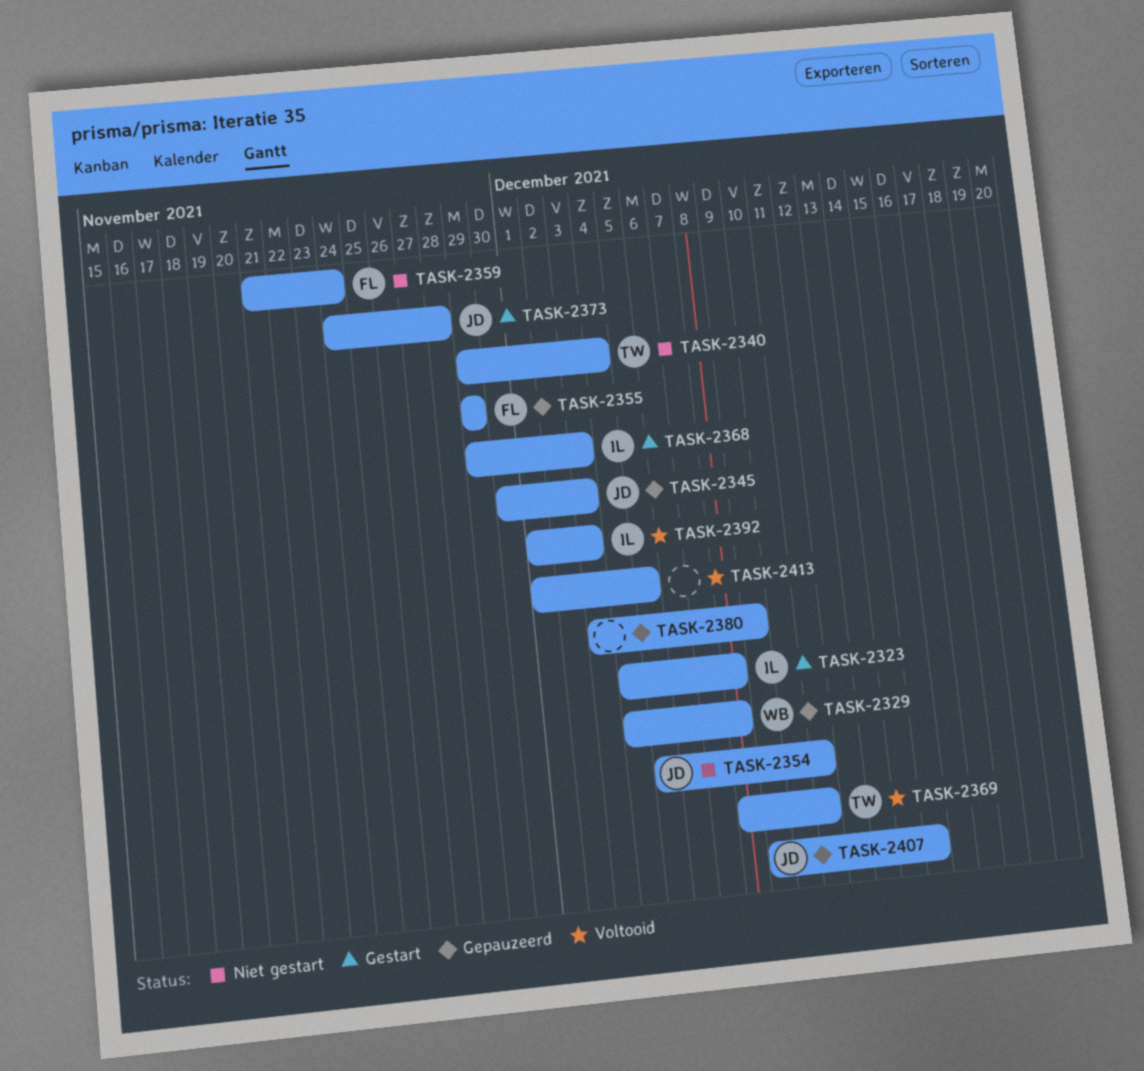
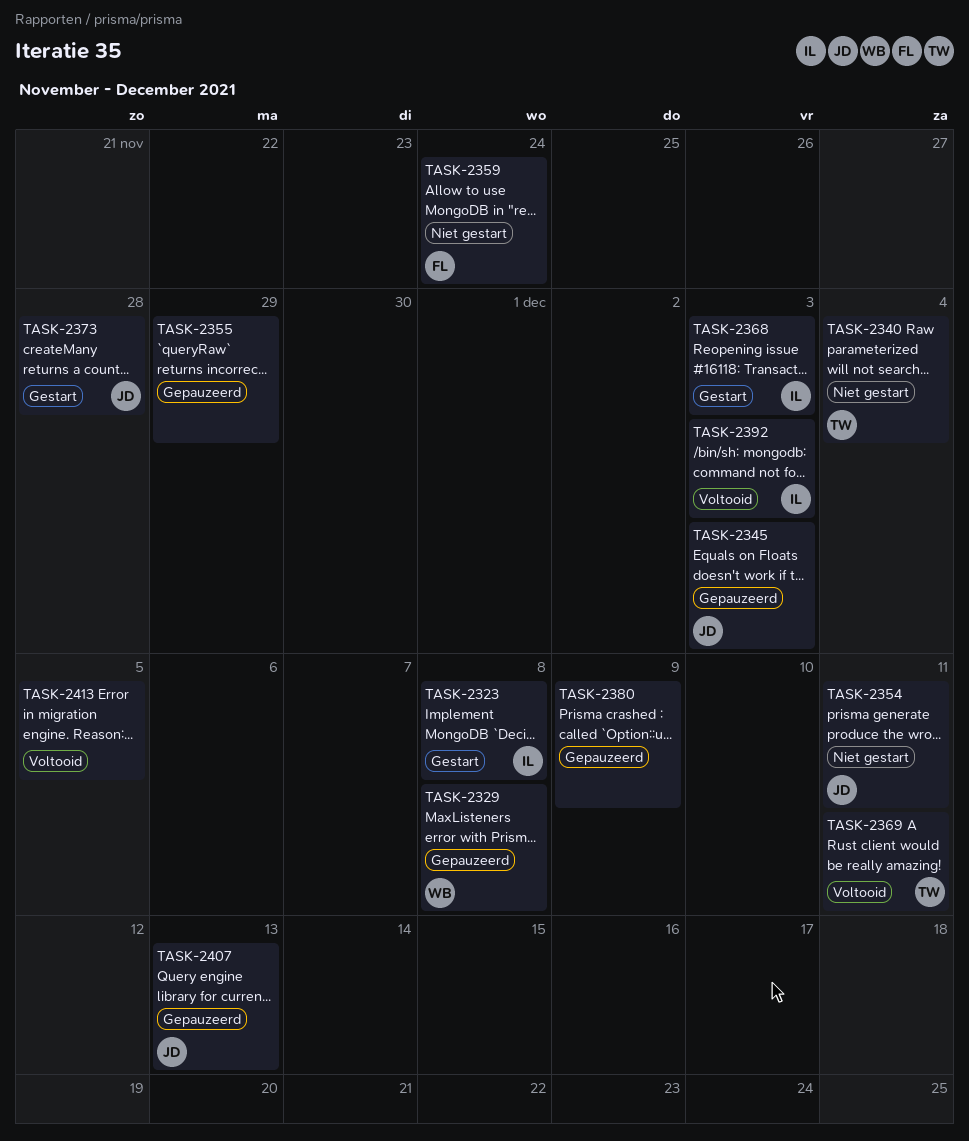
TASK-2355, owner: FL -> none
TASK-2407, due: Dec 15 -> Dec 13

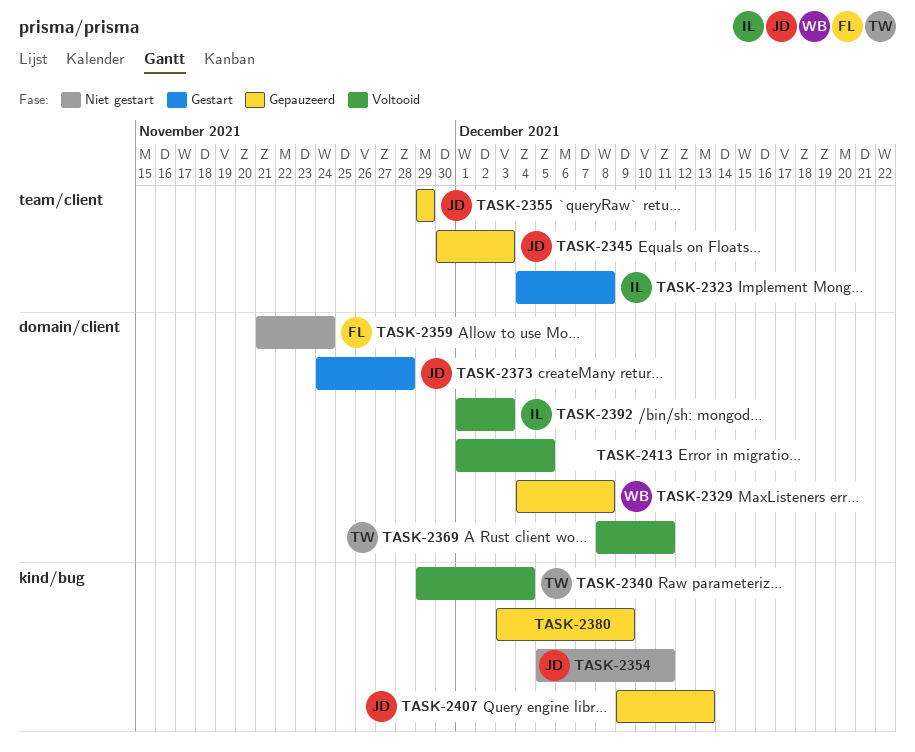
TASK-2340, status: Niet gestart -> Voltooid
TASK-2355, owner: none -> JD
TASK-2368: present -> none

